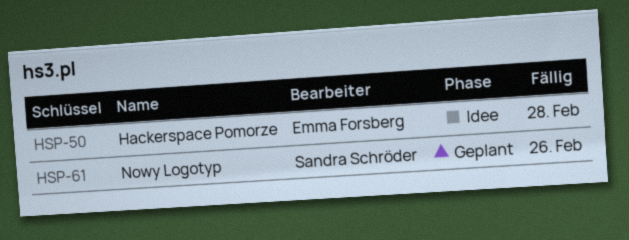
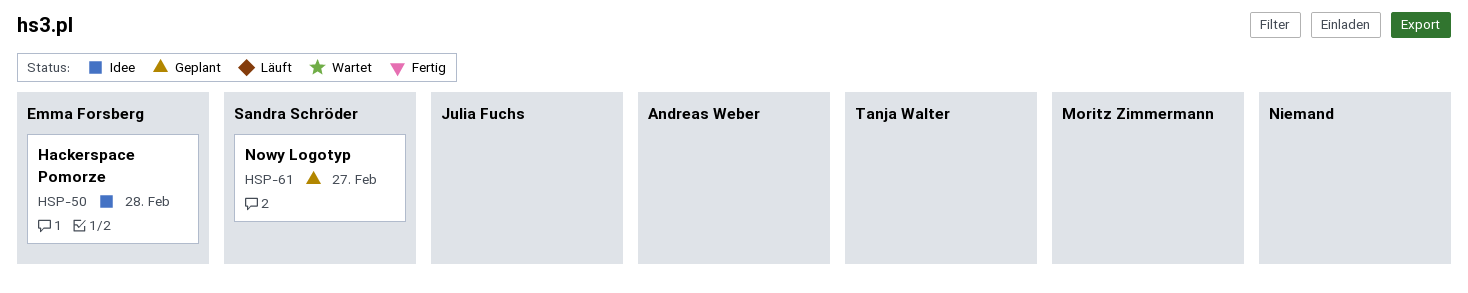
HSP-61, due: Feb 26 -> Feb 27

